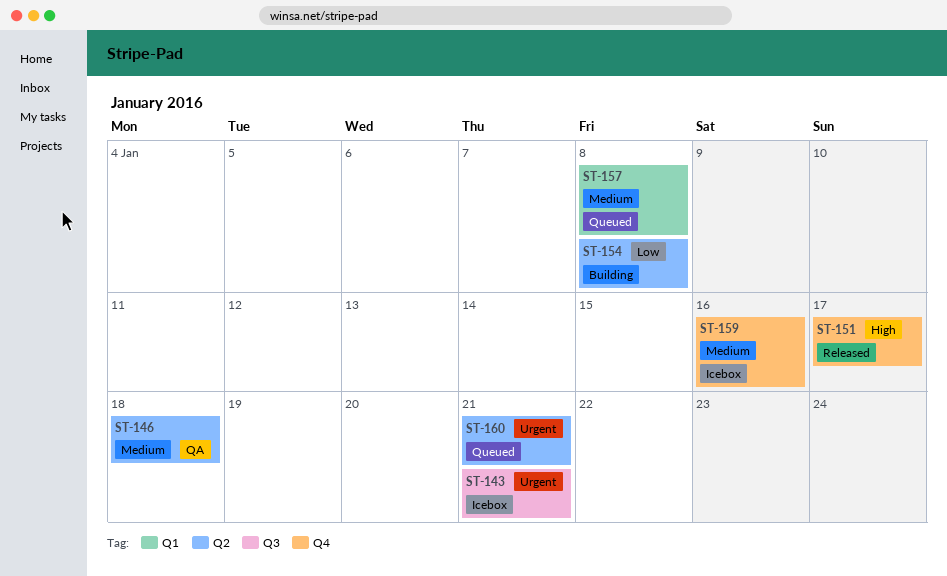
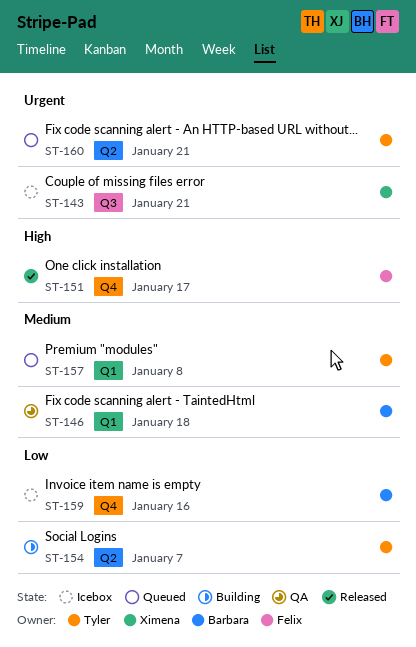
ST-146, label: Q2 -> Q1
ST-154, due: Jan 8 -> Jan 7
ST-159, priority: Medium -> Low

